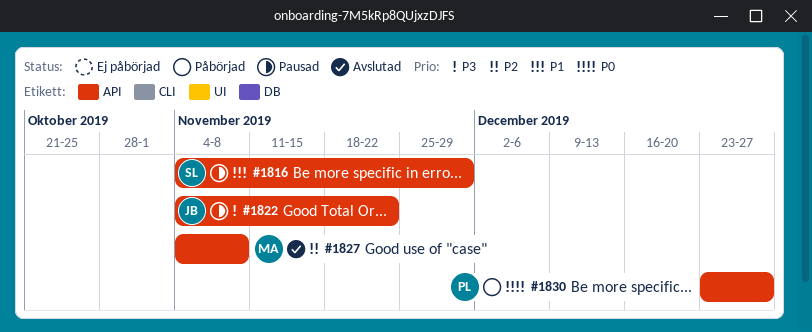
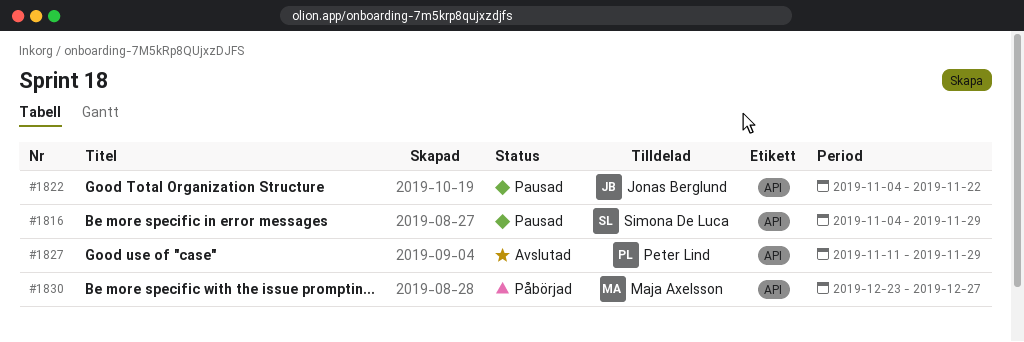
#1827, owner: Maja Axelsson -> Peter Lind
#1827, start: Nov 4 -> Nov 11
#1827, due: Nov 8 -> Nov 29
#1830, owner: Peter Lind -> Maja Axelsson

